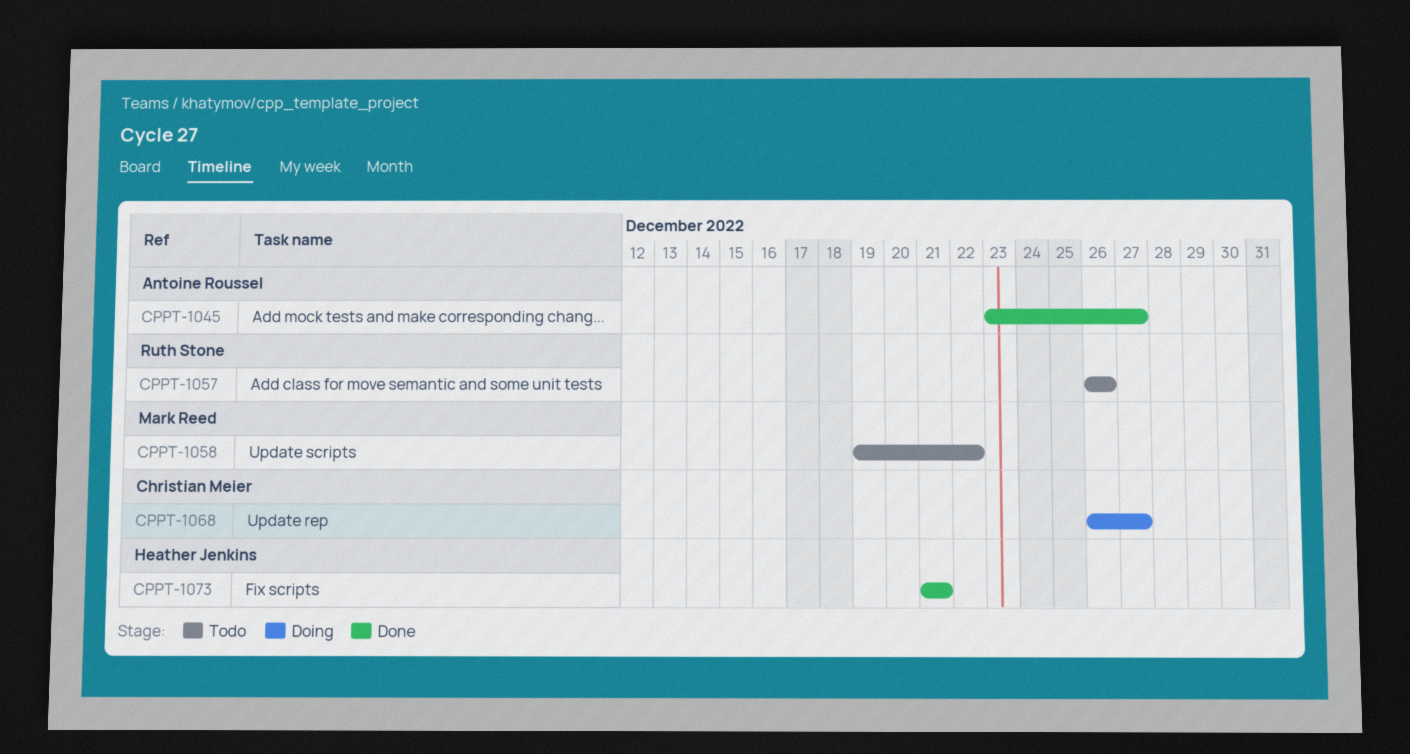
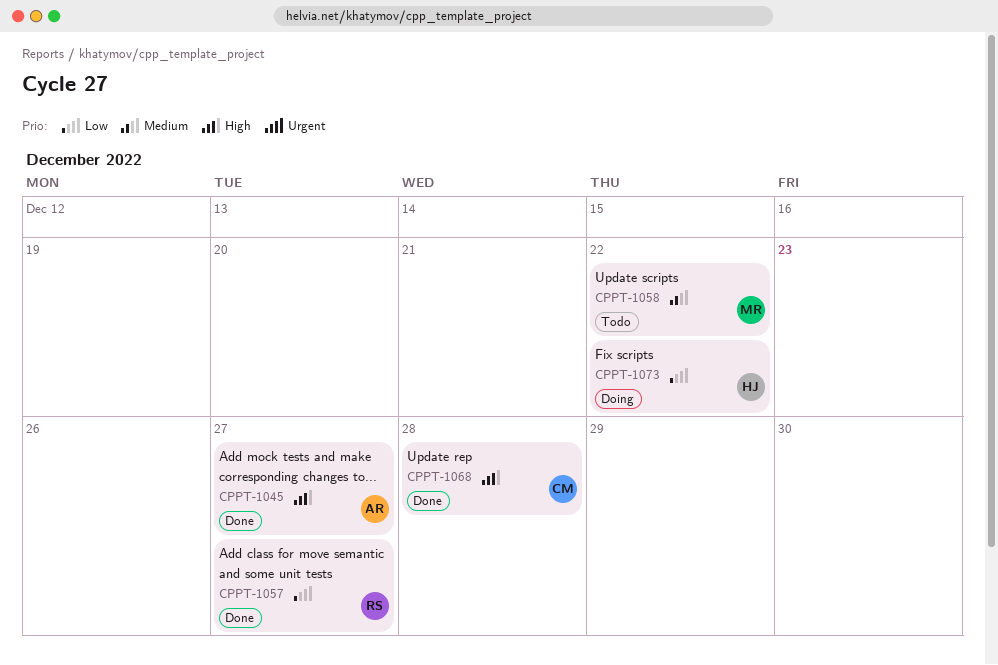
CPPT-1057, status: Todo -> Done
CPPT-1057, due: Dec 26 -> Dec 27
CPPT-1068, status: Doing -> Done
CPPT-1068, due: Dec 27 -> Dec 28
CPPT-1073, status: Done -> Doing
CPPT-1073, due: Dec 21 -> Dec 22

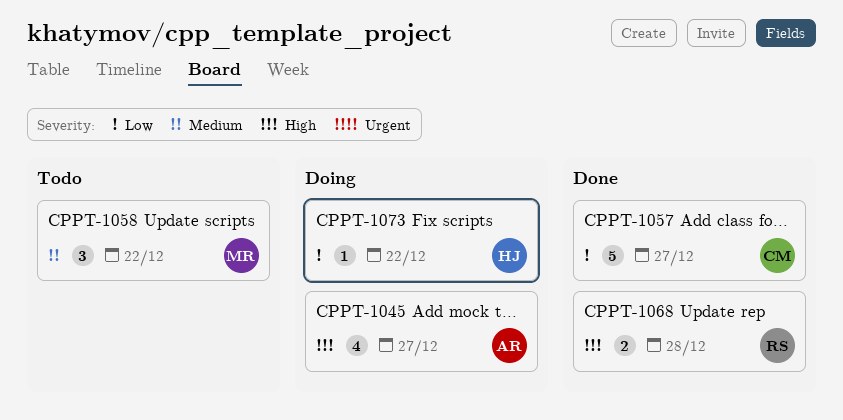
CPPT-1045, status: Done -> Doing
CPPT-1057, owner: RS -> CM
CPPT-1068, owner: CM -> RS

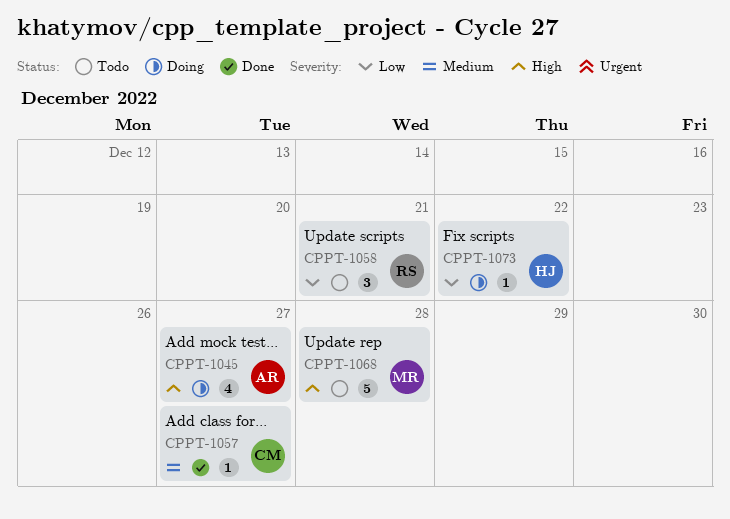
CPPT-1057, priority: Low -> Medium
CPPT-1057, estimate: 5 -> 1
CPPT-1058, owner: MR -> RS
CPPT-1058, priority: Medium -> Low
CPPT-1058, due: Dec 22 -> Dec 21
CPPT-1068, status: Done -> Todo
CPPT-1068, owner: RS -> MR
CPPT-1068, estimate: 2 -> 5

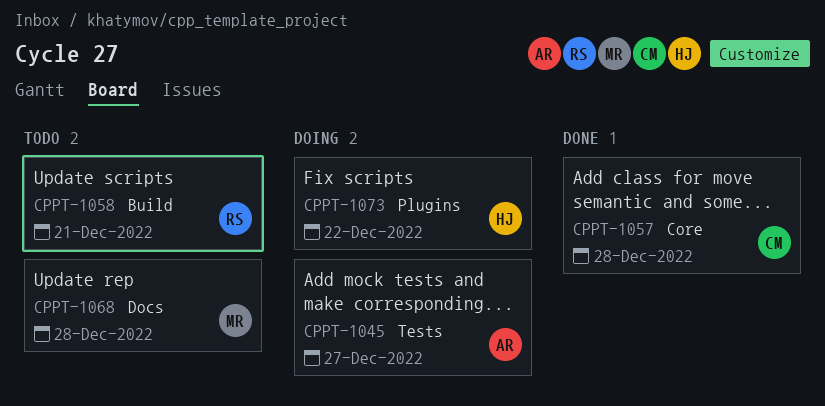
CPPT-1057, due: Dec 27 -> Dec 28

